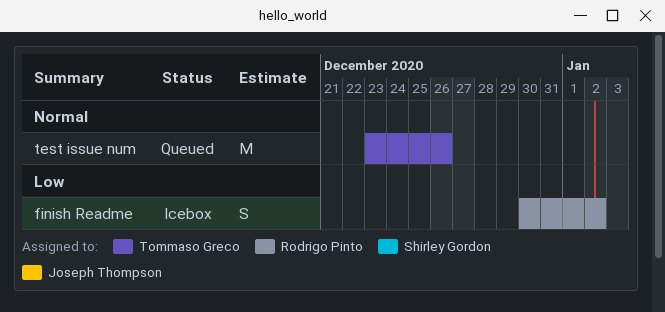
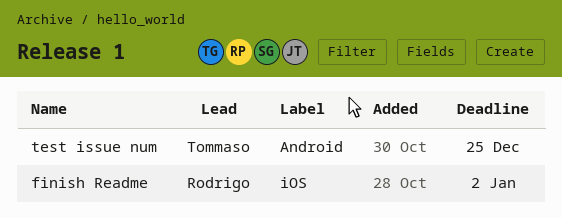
test issue num, due: Dec 26 -> Dec 25

